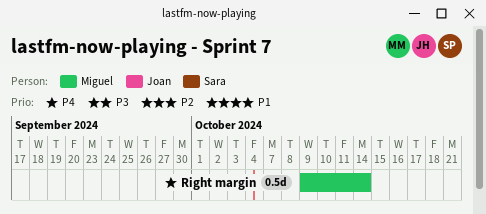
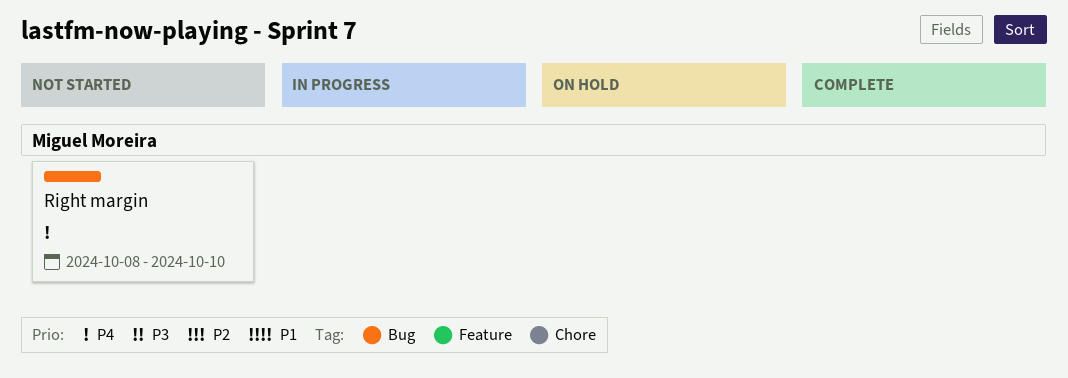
Right margin, start: Oct 9 -> Oct 8
Right margin, due: Oct 14 -> Oct 10

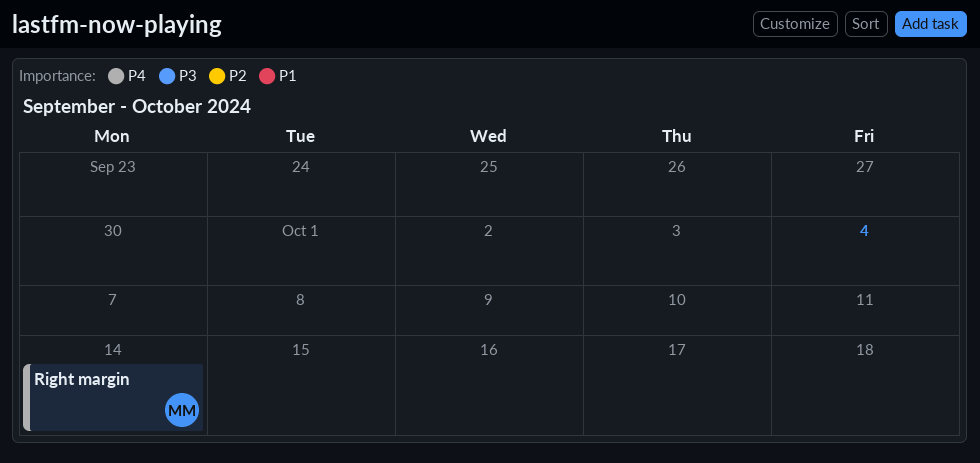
Right margin, due: Oct 10 -> Oct 14

